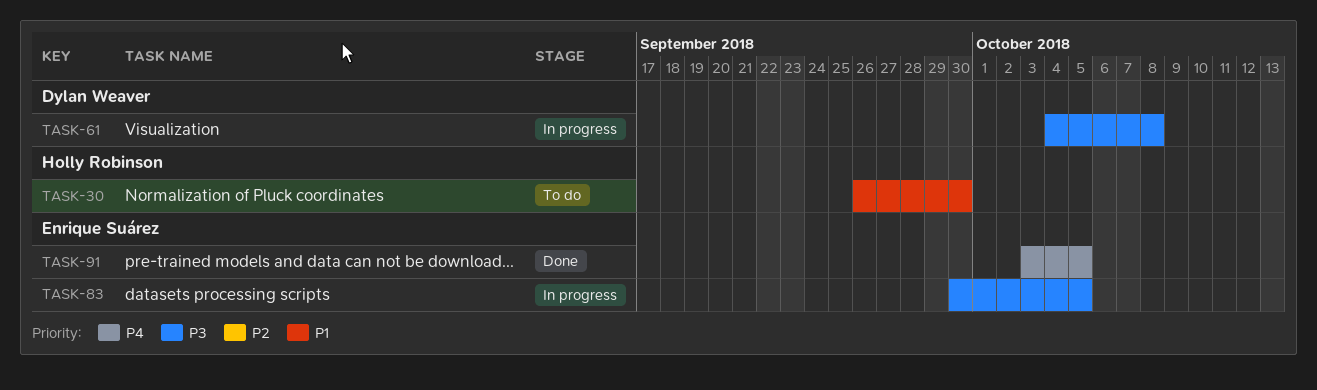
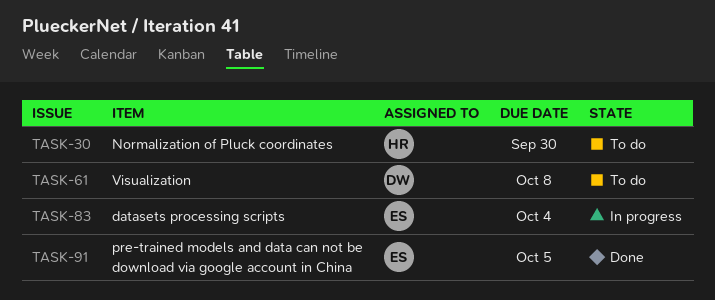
TASK-61, status: In progress -> To do
TASK-83, due: Oct 5 -> Oct 4

